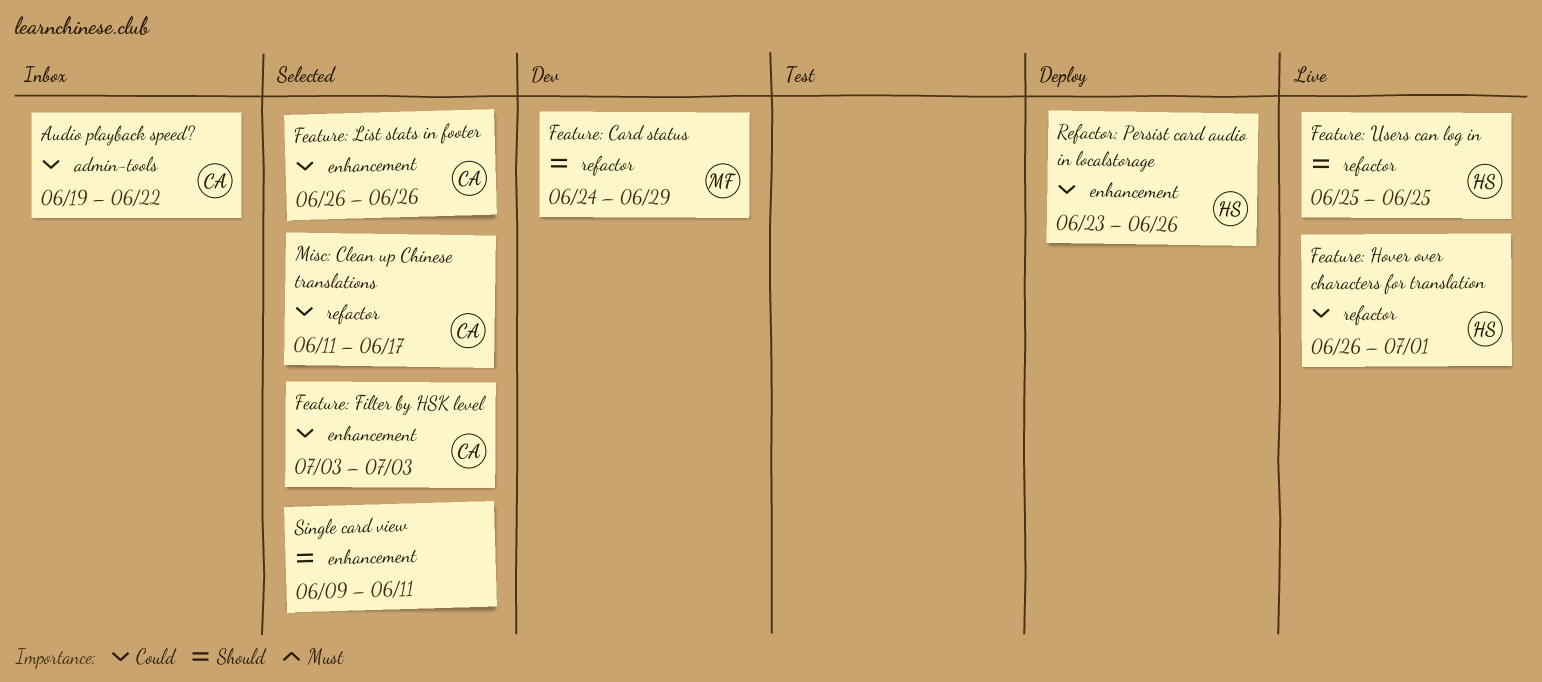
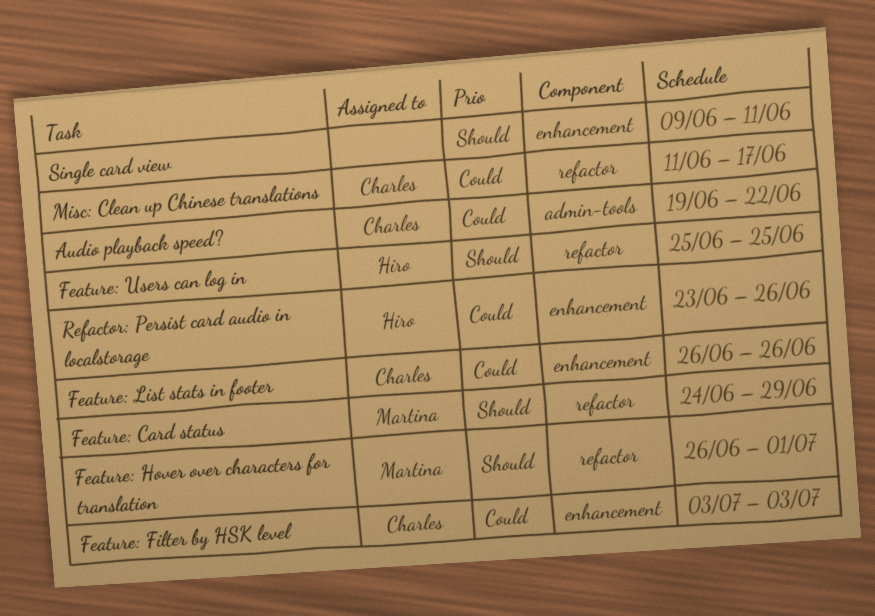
Feature: Hover over characters for translation, owner: Hiro -> Martina
Feature: Hover over characters for translation, priority: Could -> Should

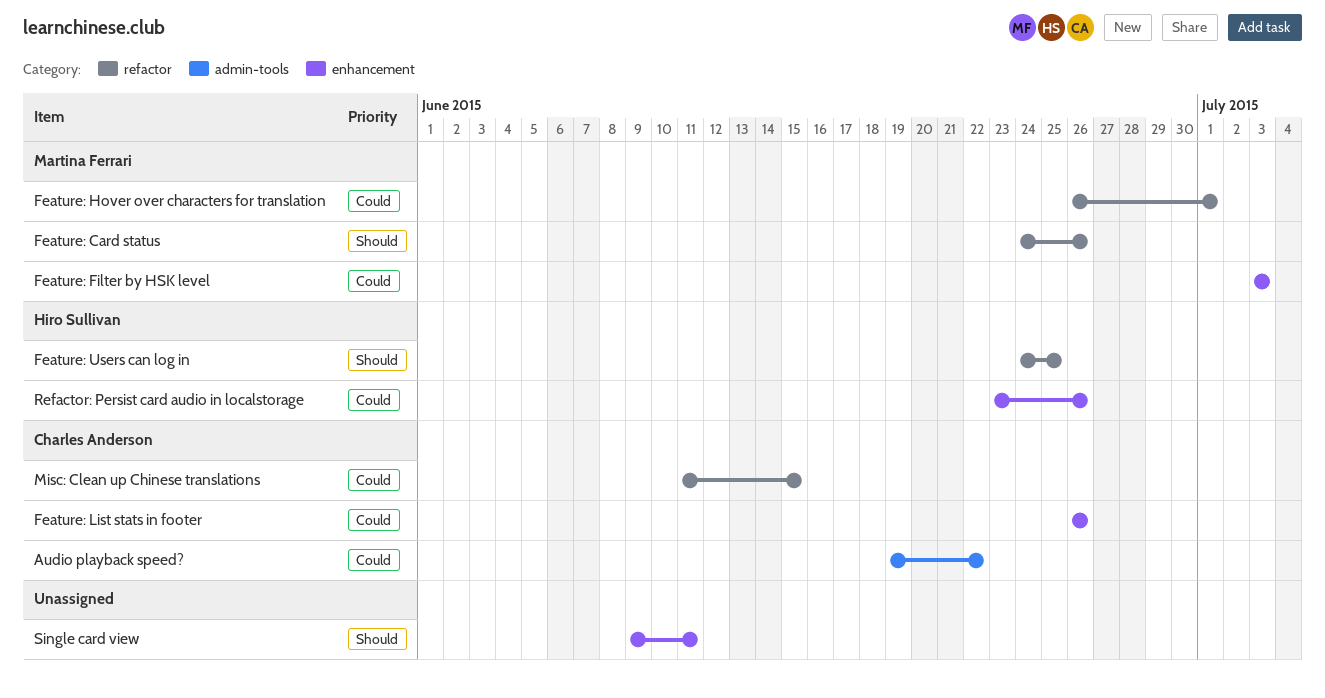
Feature: Card status, due: Jun 29 -> Jun 26
Feature: Filter by HSK level, owner: Charles Anderson -> Martina Ferrari
Feature: Hover over characters for translation, priority: Should -> Could
Feature: Users can log in, start: Jun 25 -> Jun 24
Misc: Clean up Chinese translations, due: Jun 17 -> Jun 15

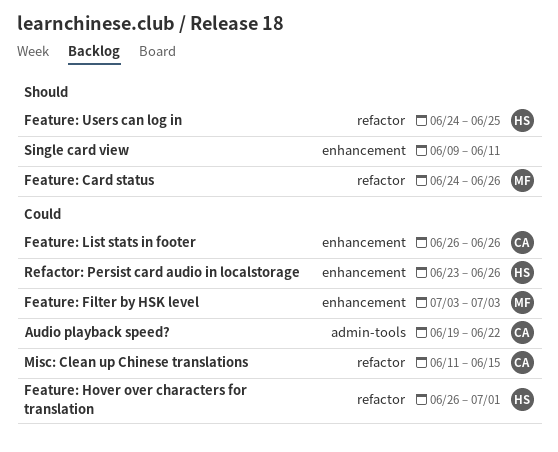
Feature: Hover over characters for translation, owner: Martina Ferrari -> Hiro Sullivan

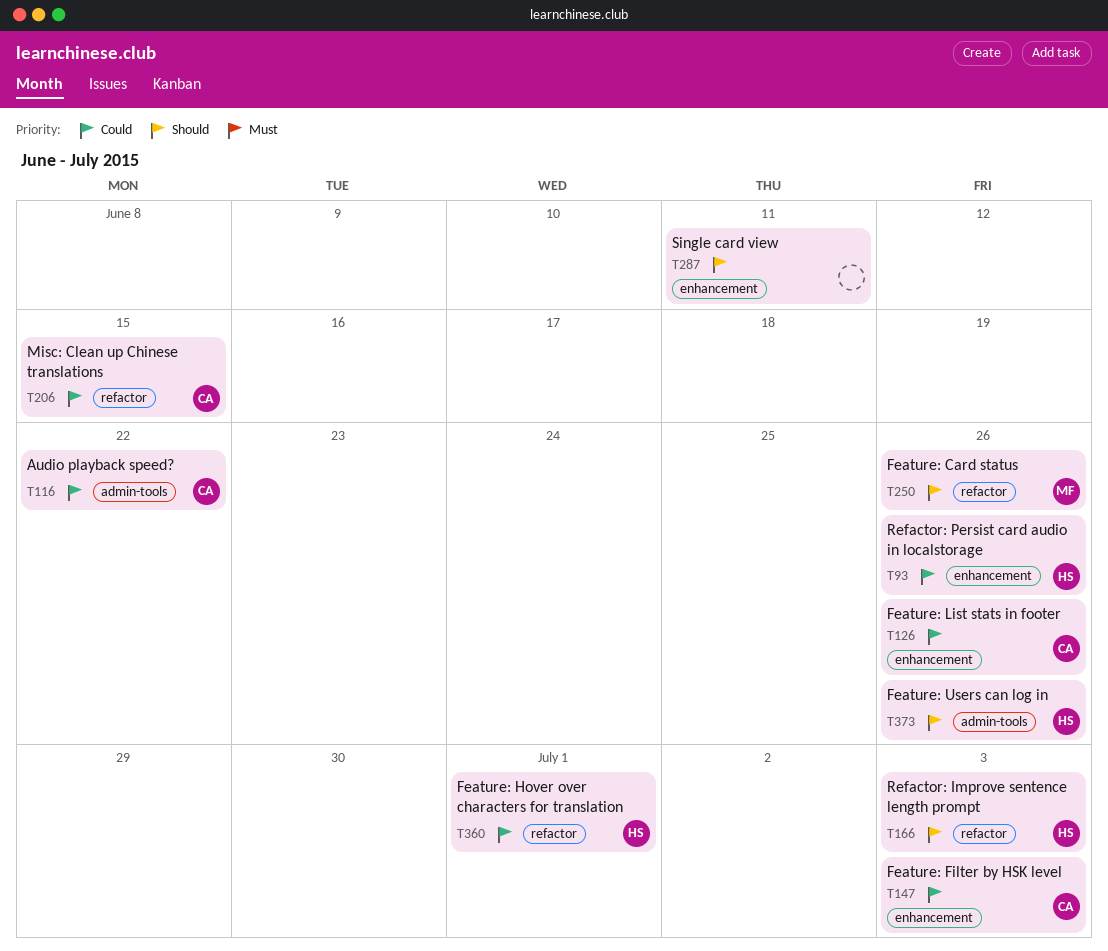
Feature: Filter by HSK level, owner: MF -> CA
Feature: Users can log in, label: refactor -> admin-tools
Feature: Users can log in, due: Jun 25 -> Jun 26
Refactor: Improve sentence length prompt: none -> present

